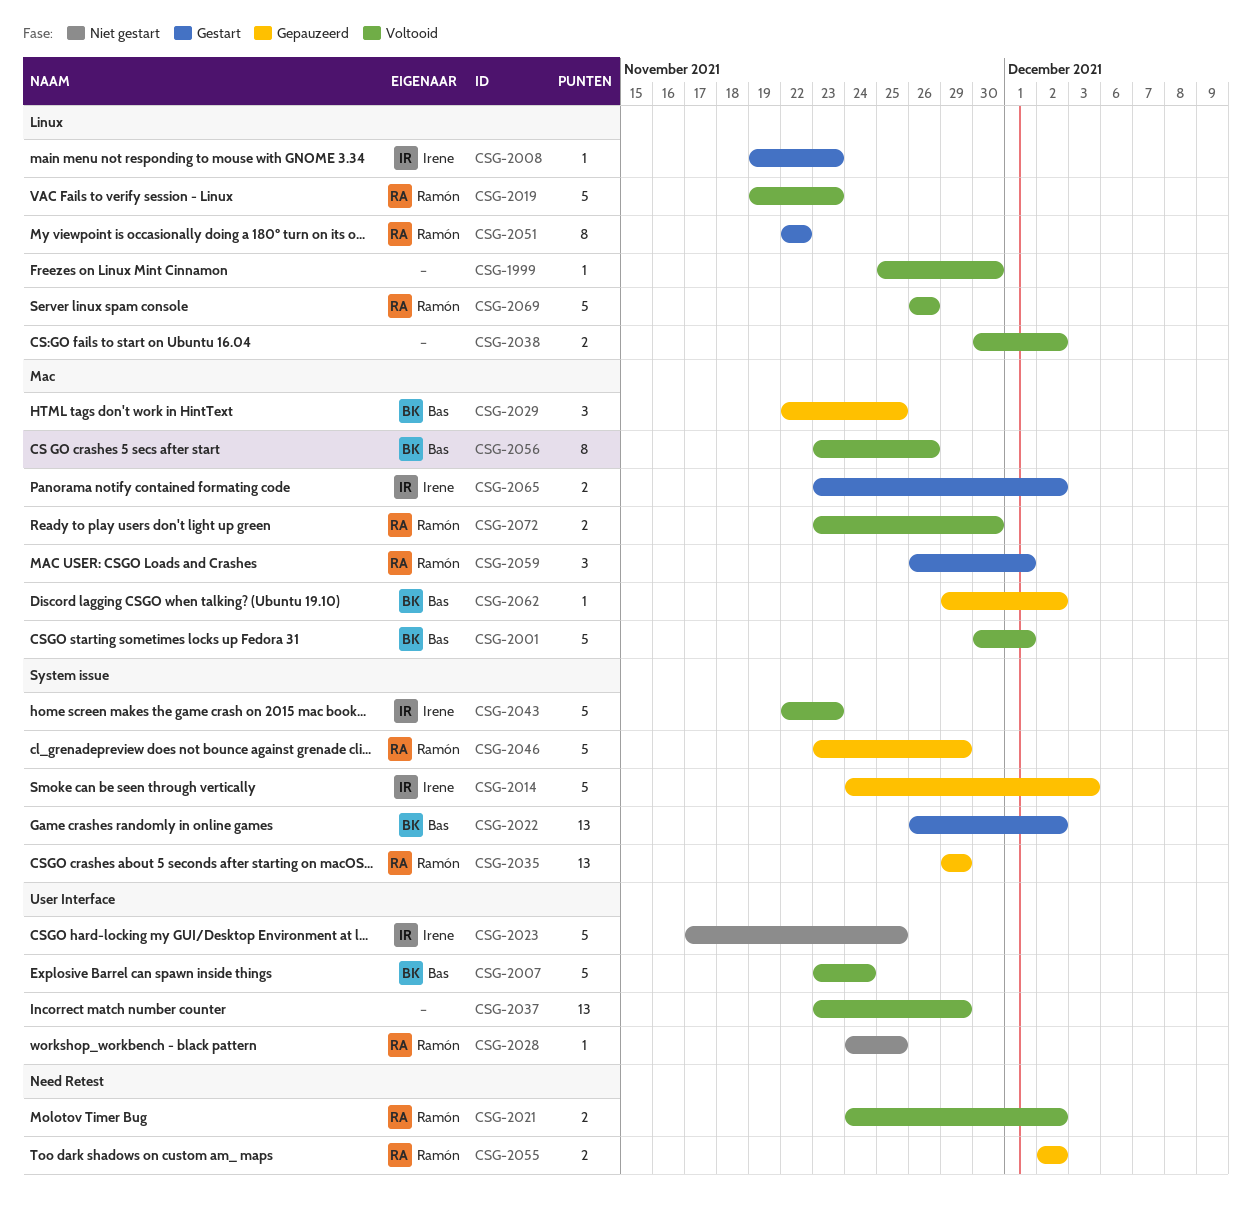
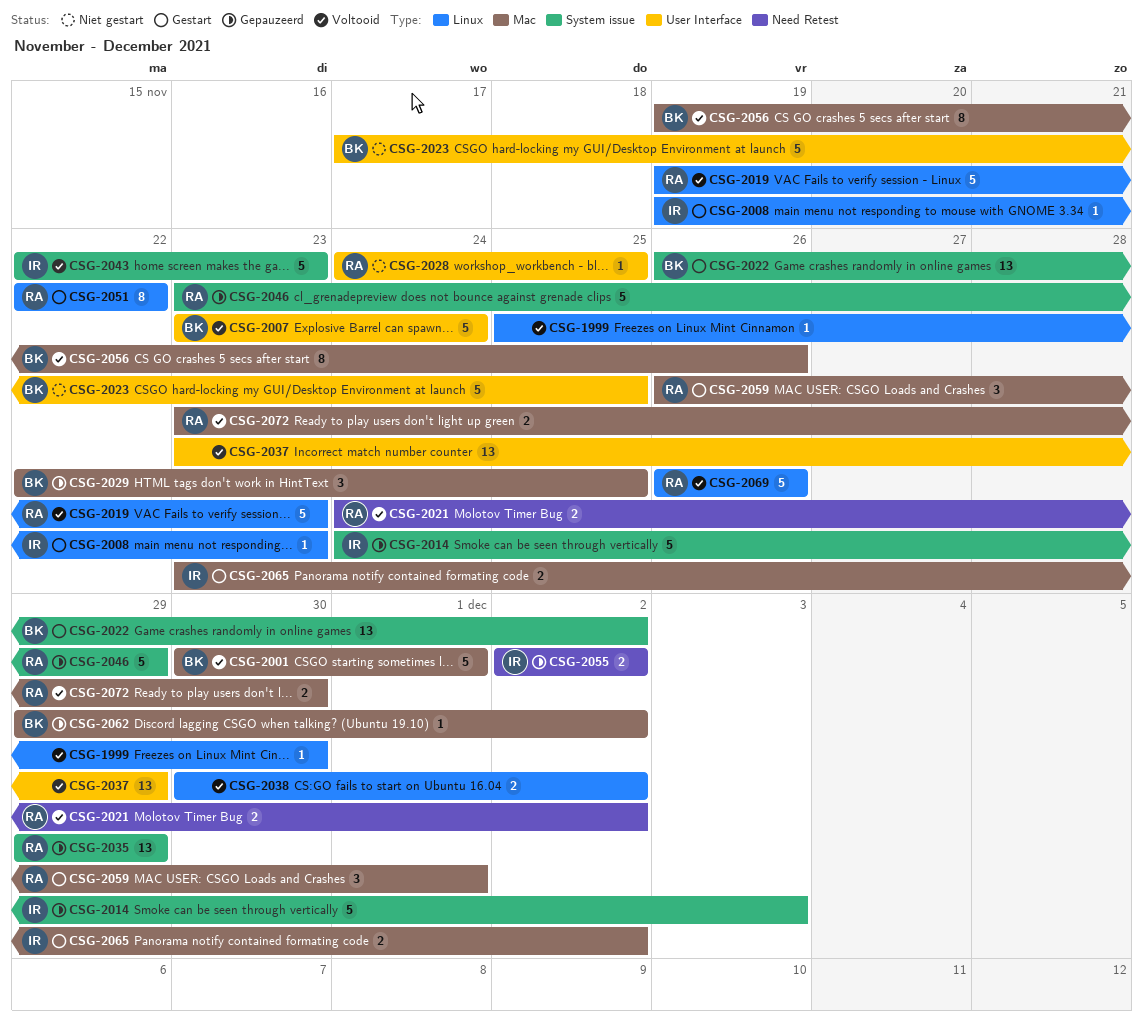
CSG-2023, owner: Irene -> Bas
CSG-2055, owner: Ramón -> Irene
CSG-2056, start: Nov 23 -> Nov 19

